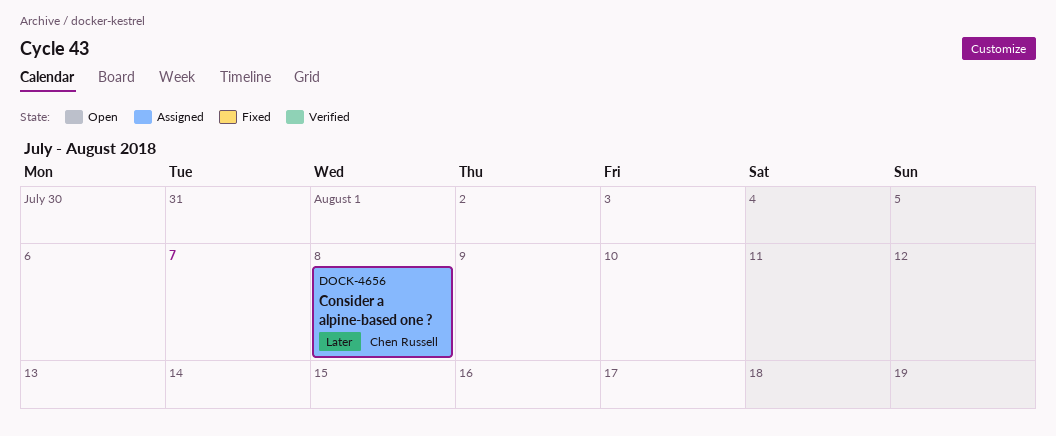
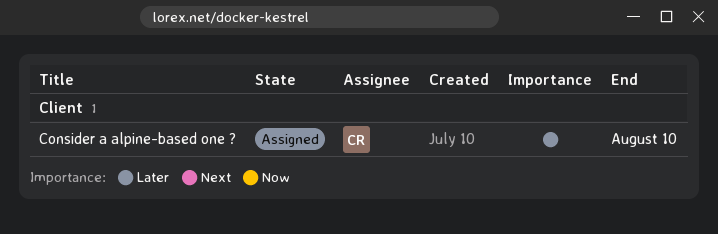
Consider a alpine-based one ?, due: Aug 8 -> Aug 10

